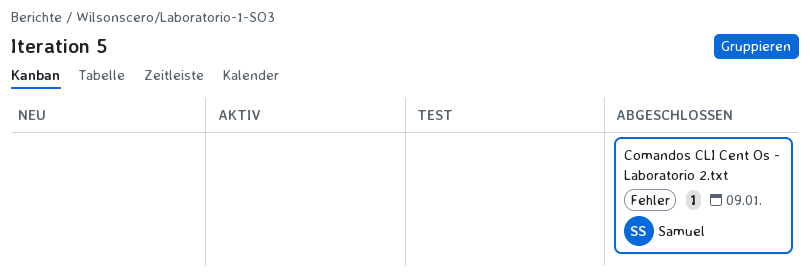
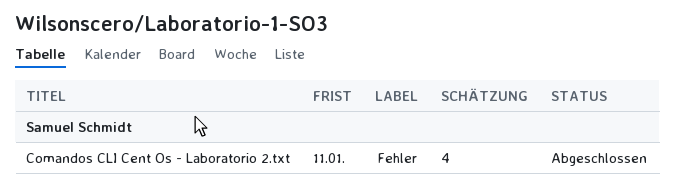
Comandos CLI Cent Os - Laboratorio 2.txt, estimate: 1 -> 4
Comandos CLI Cent Os - Laboratorio 2.txt, due: Jan 9 -> Jan 11

